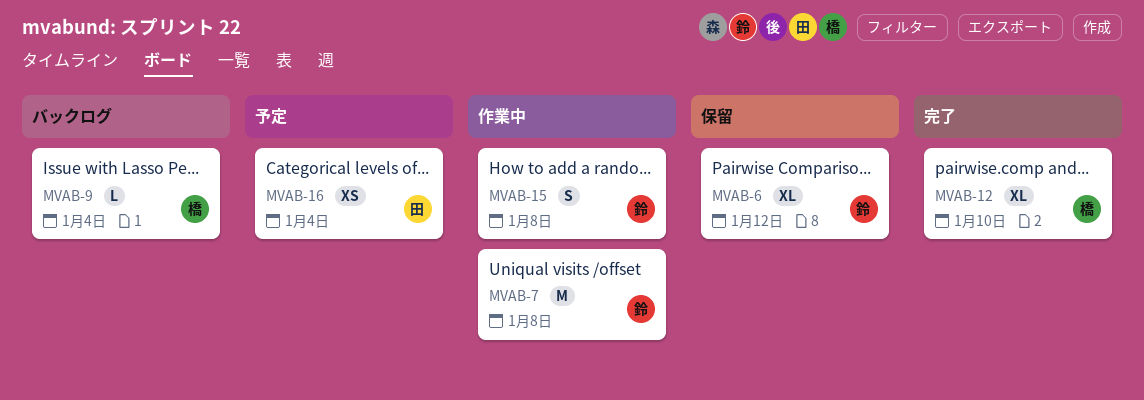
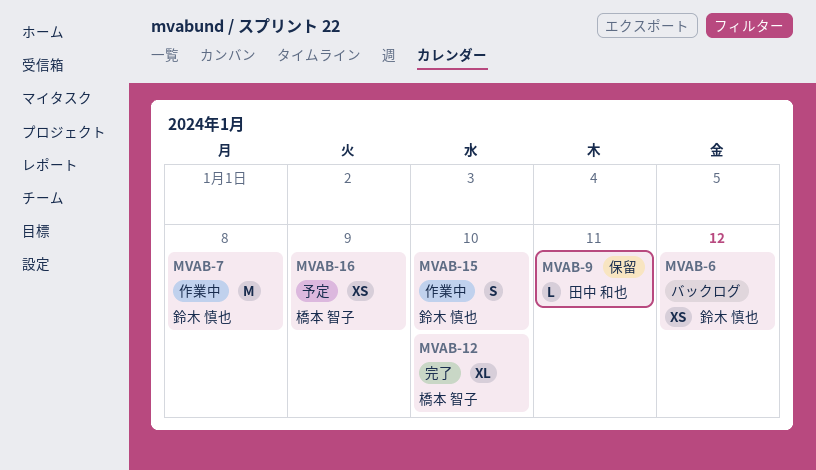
MVAB-6, status: 保留 -> バックログ
MVAB-6, estimate: XL -> XS
MVAB-9, status: バックログ -> 保留
MVAB-9, owner: 橋本 智子 -> 田中 和也
MVAB-9, due: Jan 4 -> Jan 11
MVAB-15, due: Jan 8 -> Jan 10
MVAB-16, owner: 田中 和也 -> 橋本 智子
MVAB-16, due: Jan 4 -> Jan 9

